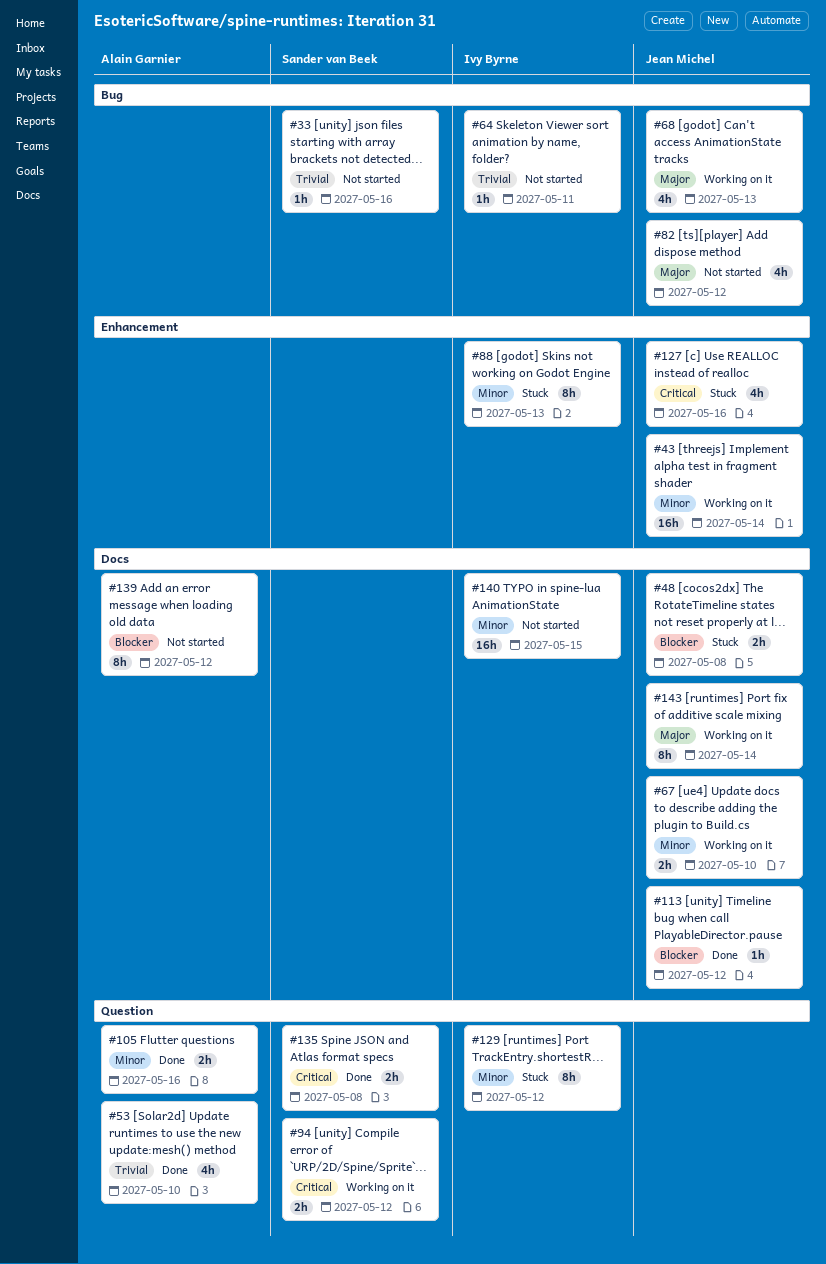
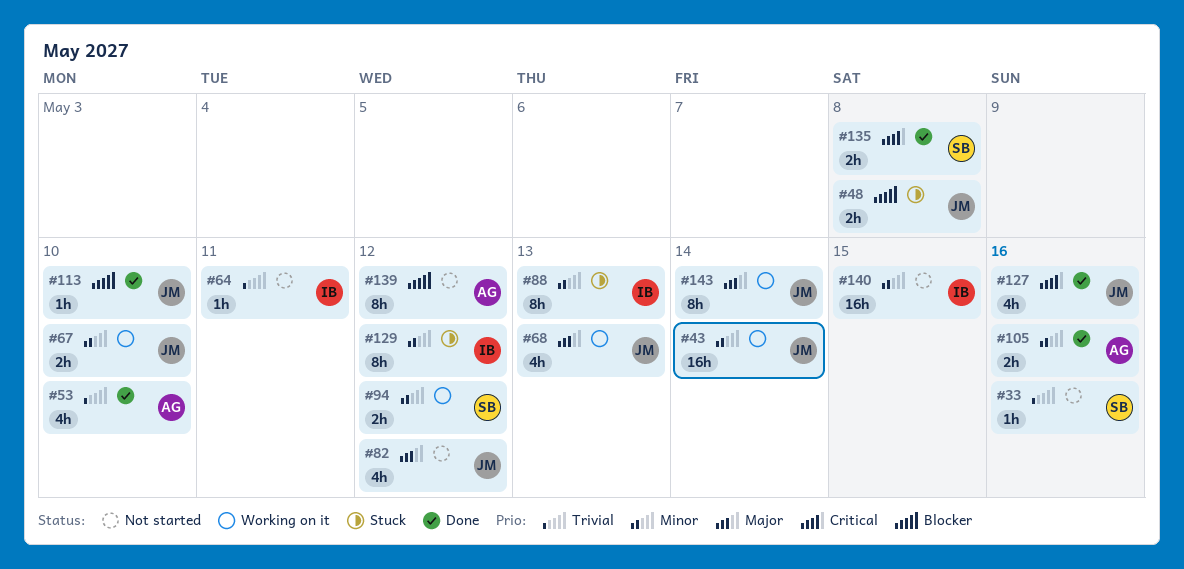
#94, priority: Critical -> Minor
#113, due: May 12 -> May 10
#127, status: Stuck -> Done

